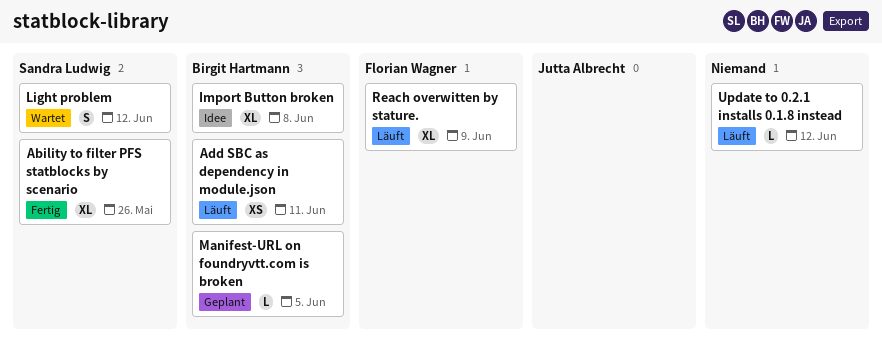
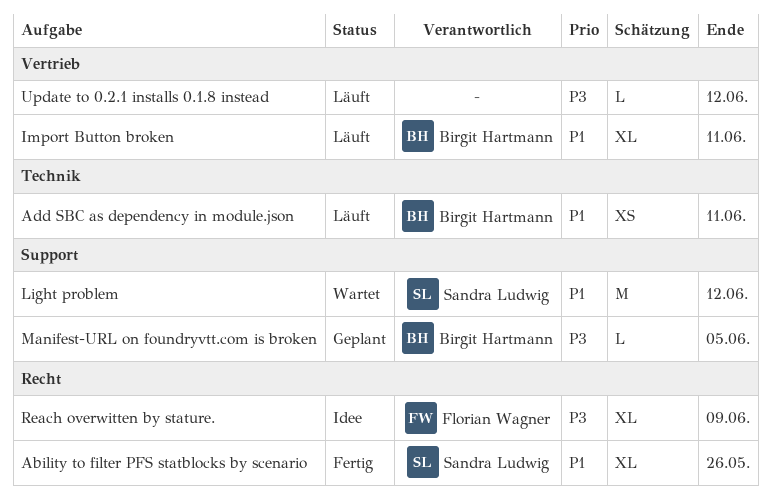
Import Button broken, status: Idee -> Läuft
Import Button broken, due: Jun 8 -> Jun 11
Light problem, estimate: S -> M
Reach overwitten by stature., status: Läuft -> Idee

